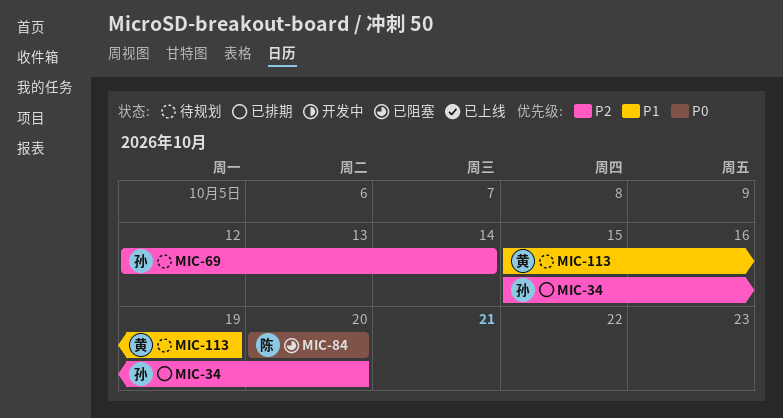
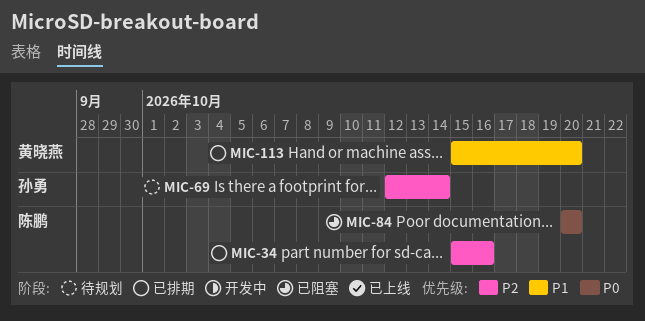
MIC-34, owner: 孙勇 -> 陈鹏
MIC-34, due: Oct 20 -> Oct 16
MIC-113, status: 待规划 -> 已排期
MIC-113, due: Oct 19 -> Oct 20

